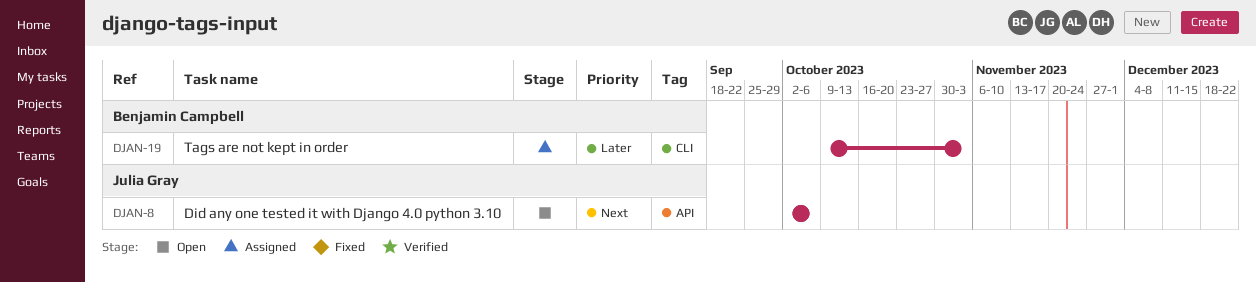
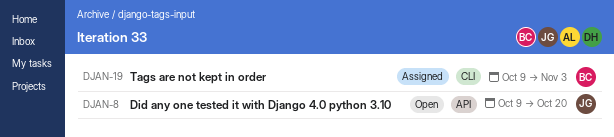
DJAN-8, start: Oct 2 -> Oct 9
DJAN-8, due: Oct 6 -> Oct 20

